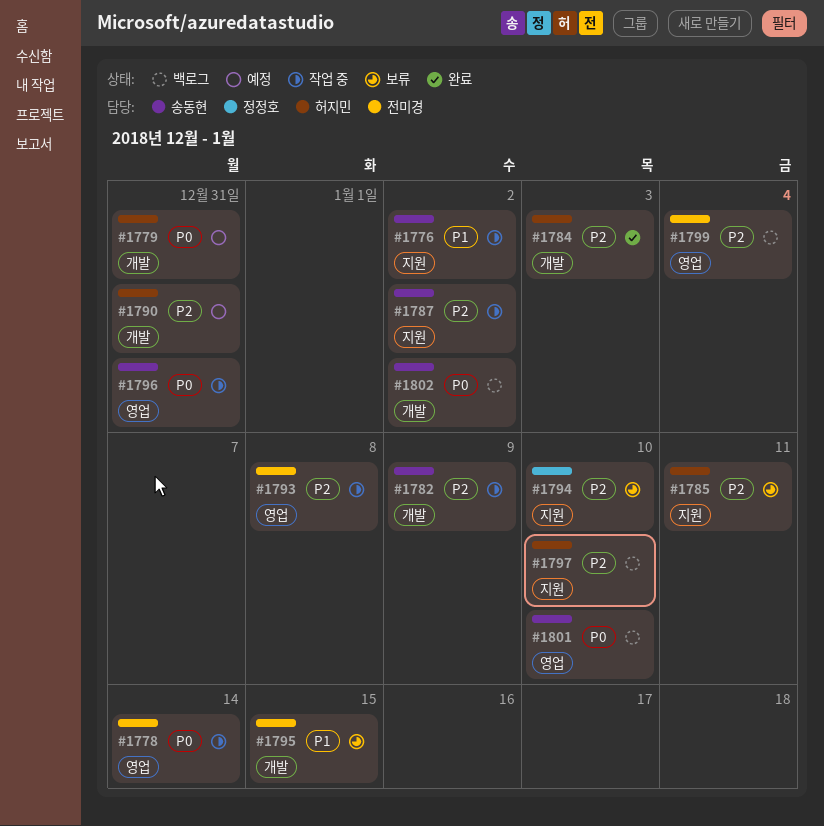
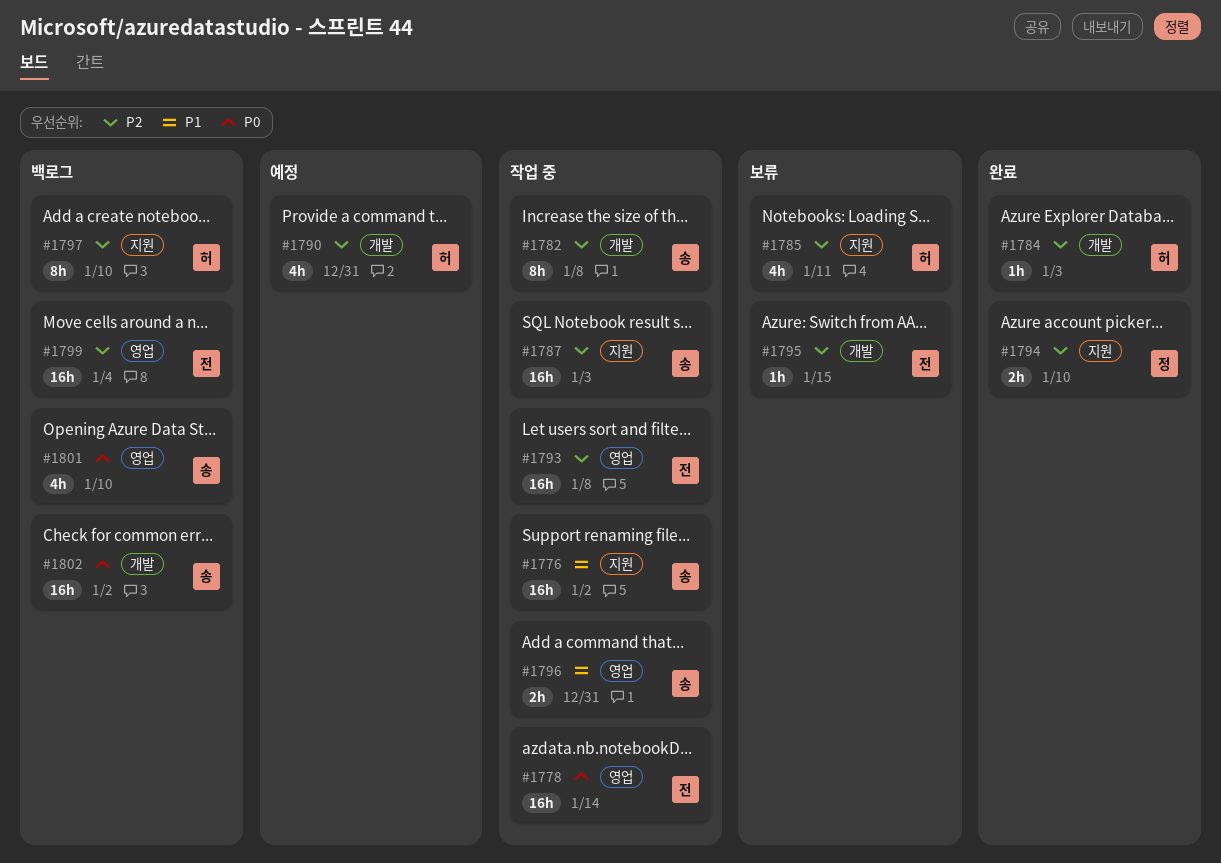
#1779: present -> none
#1782, due: Jan 9 -> Jan 8
#1787, due: Jan 2 -> Jan 3
#1794, status: 보류 -> 완료
#1795, priority: P1 -> P2
#1796, priority: P0 -> P1

